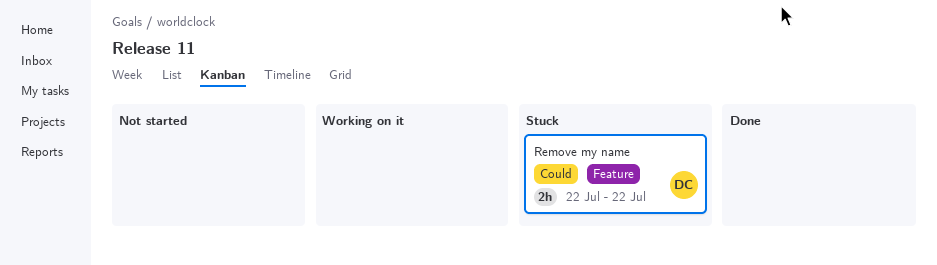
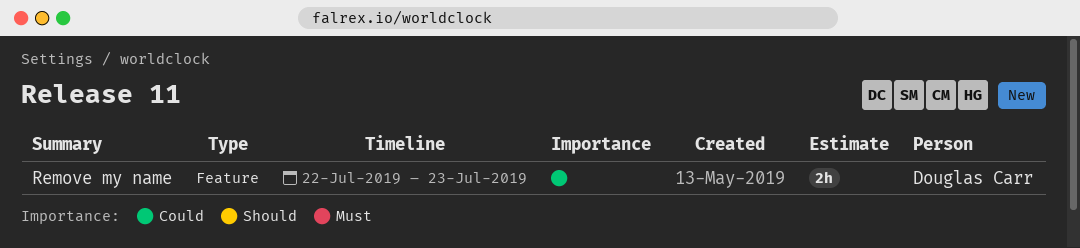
Remove my name, due: Jul 22 -> Jul 23

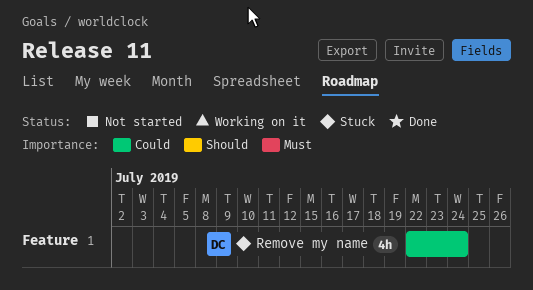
Remove my name, estimate: 2h -> 4h
Remove my name, due: Jul 23 -> Jul 24

